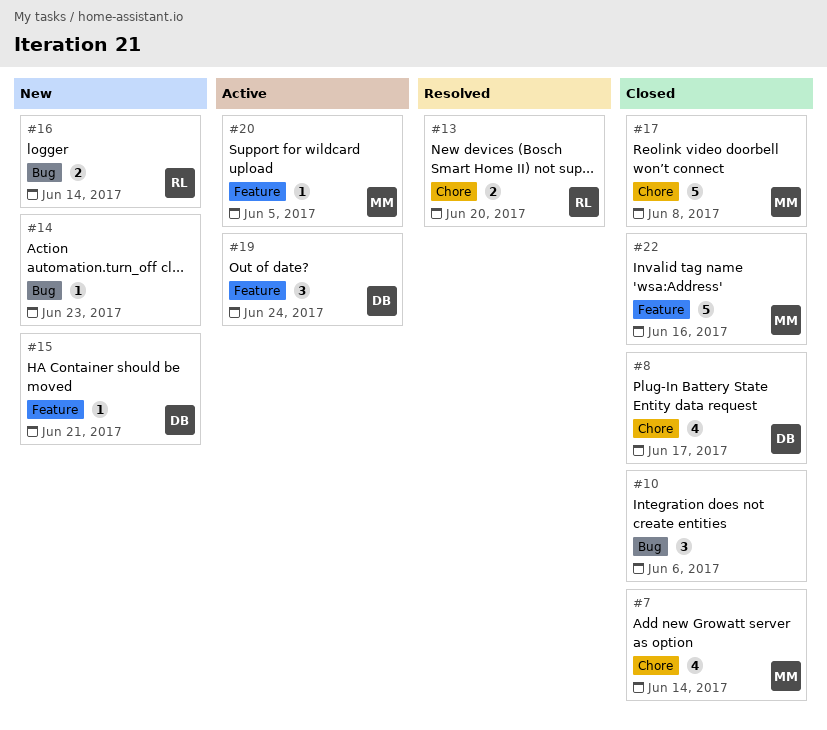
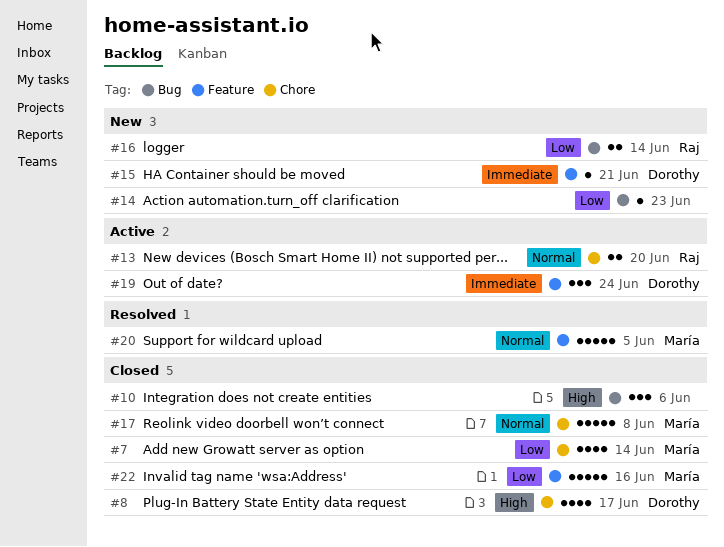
#13, status: Resolved -> Active
#20, status: Active -> Resolved
#20, estimate: 1 -> 5

